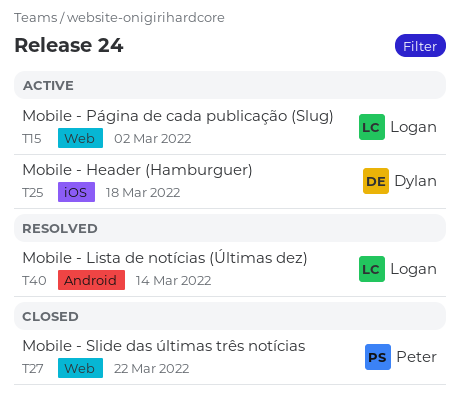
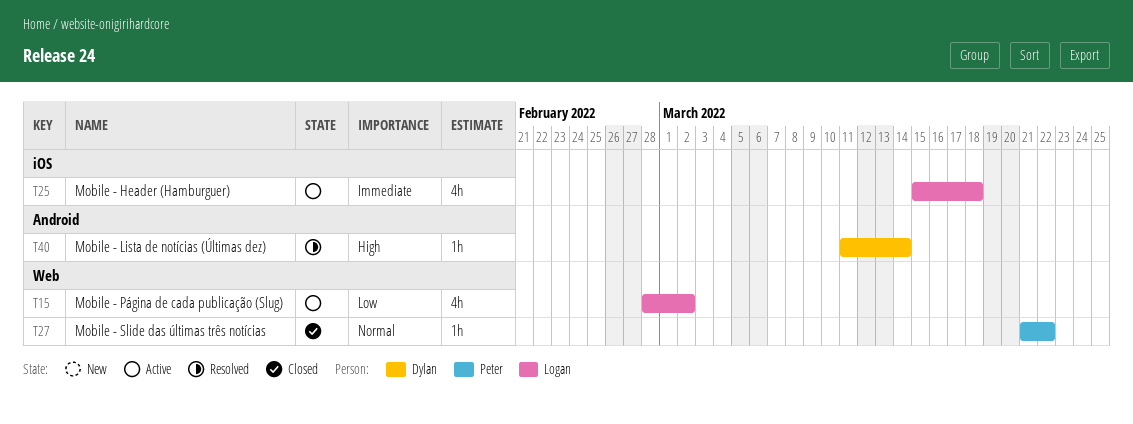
T25, owner: Dylan -> Logan
T40, owner: Logan -> Dylan

